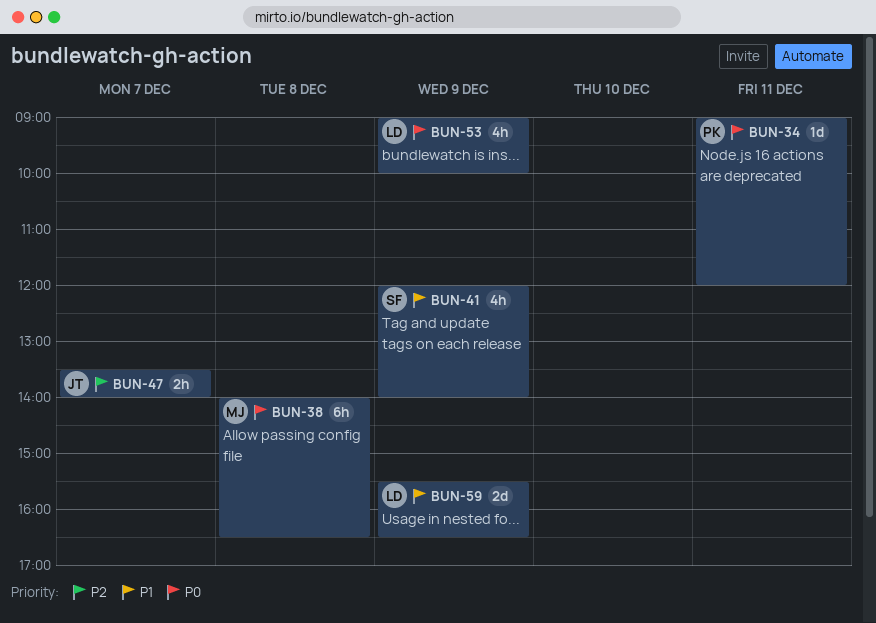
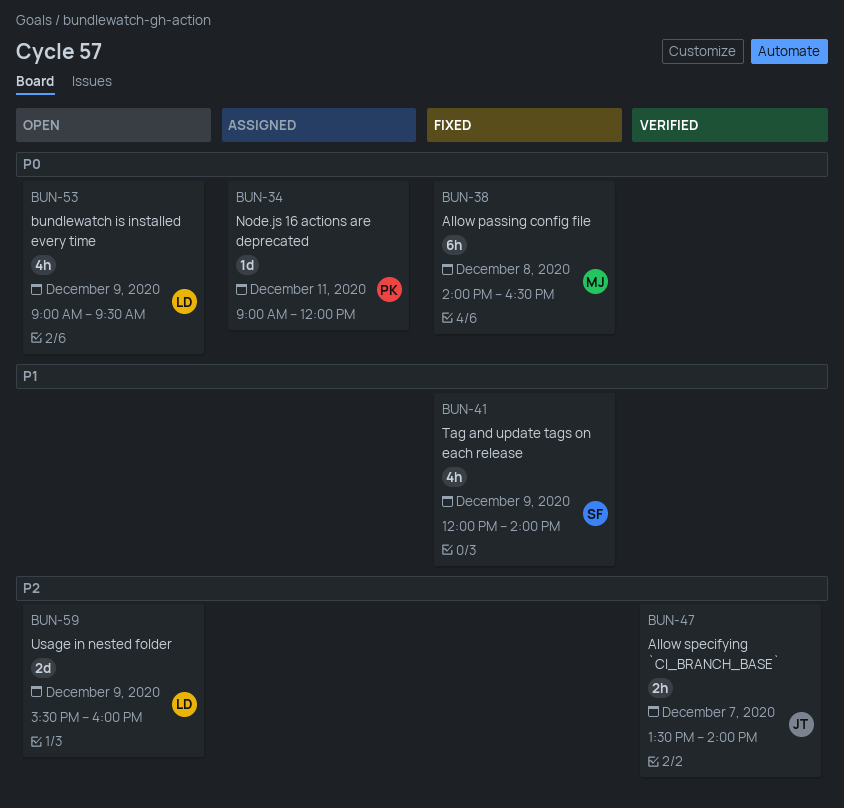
BUN-53, ends: 10:00 -> 09:30
BUN-59, priority: P1 -> P2
BUN-59, ends: 16:30 -> 16:00

